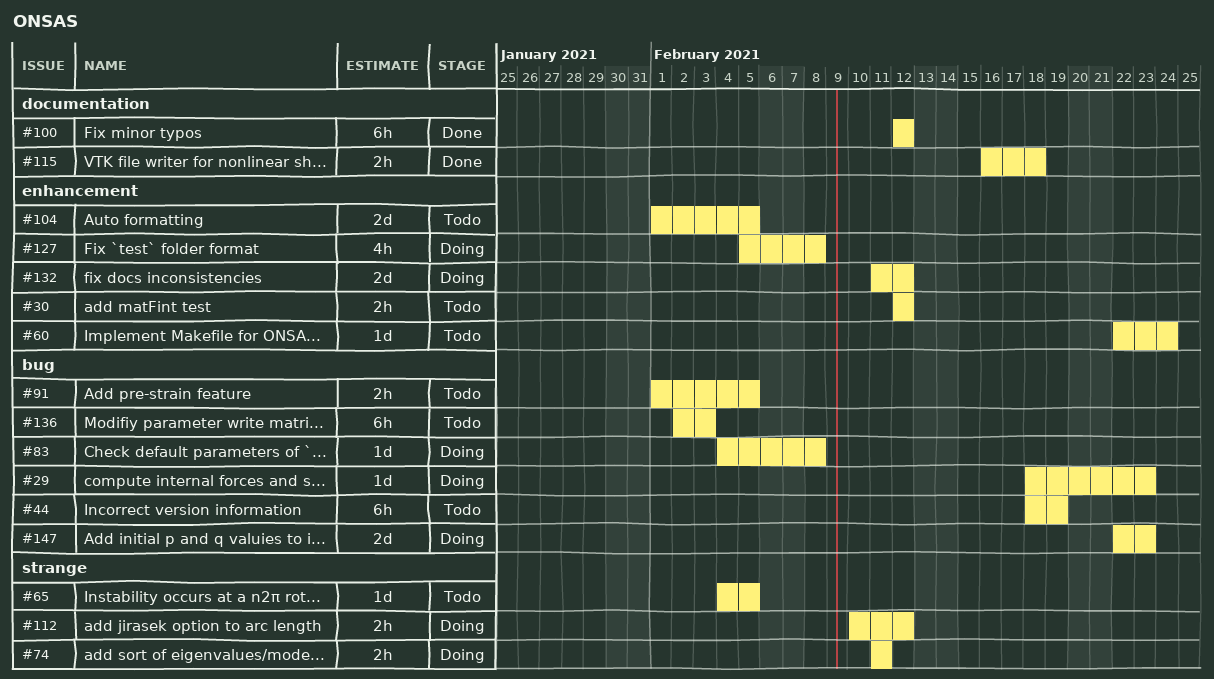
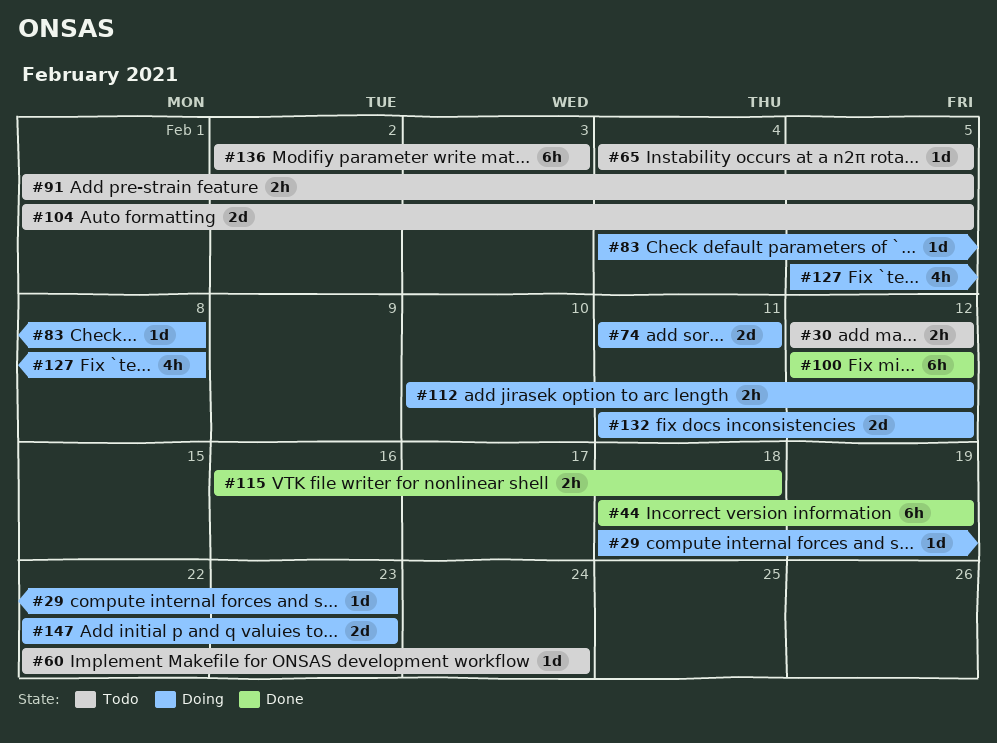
#44, status: Todo -> Done
#74, estimate: 2h -> 2d

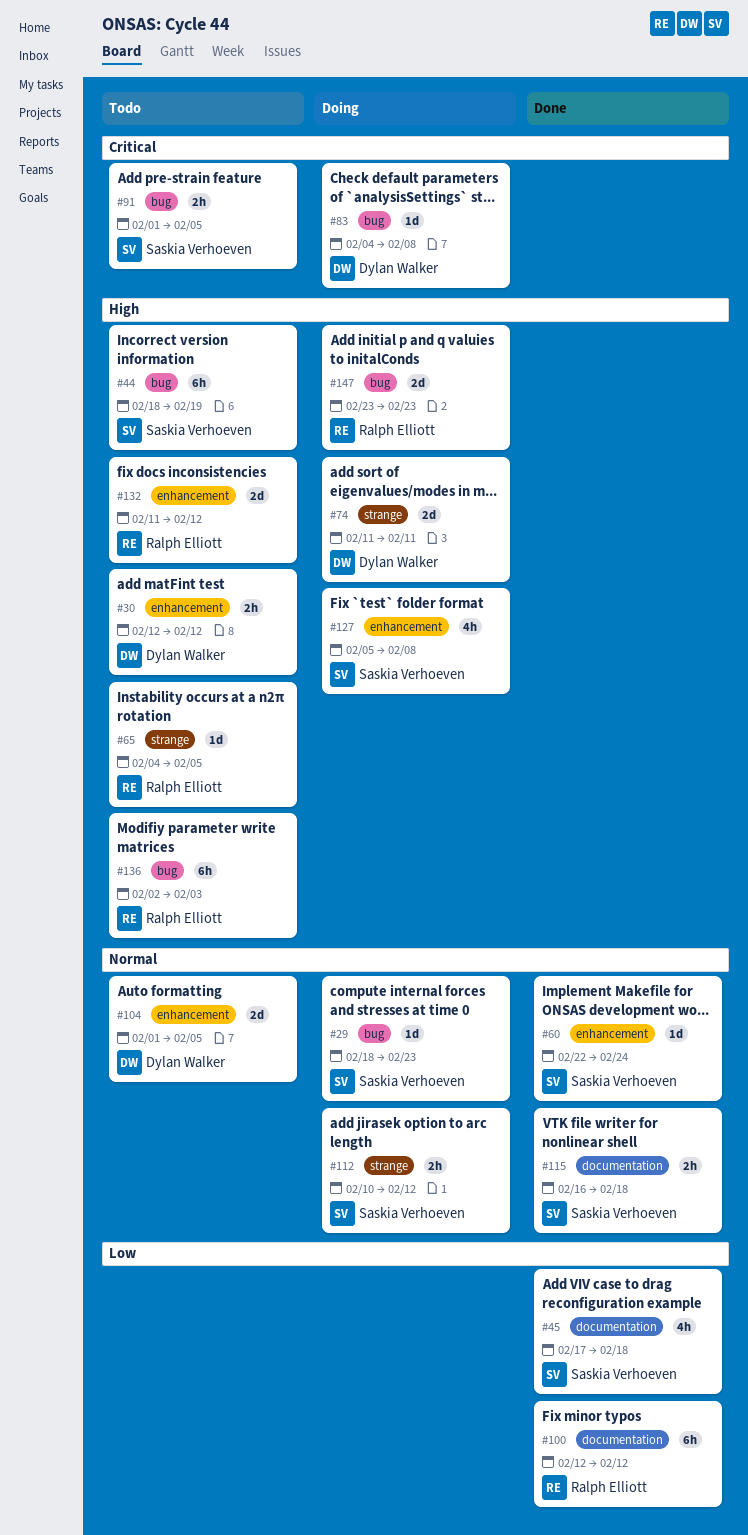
#44, status: Done -> Todo
#45: none -> present
#60, status: Todo -> Done
#132, status: Doing -> Todo
#147, start: Feb 22 -> Feb 23

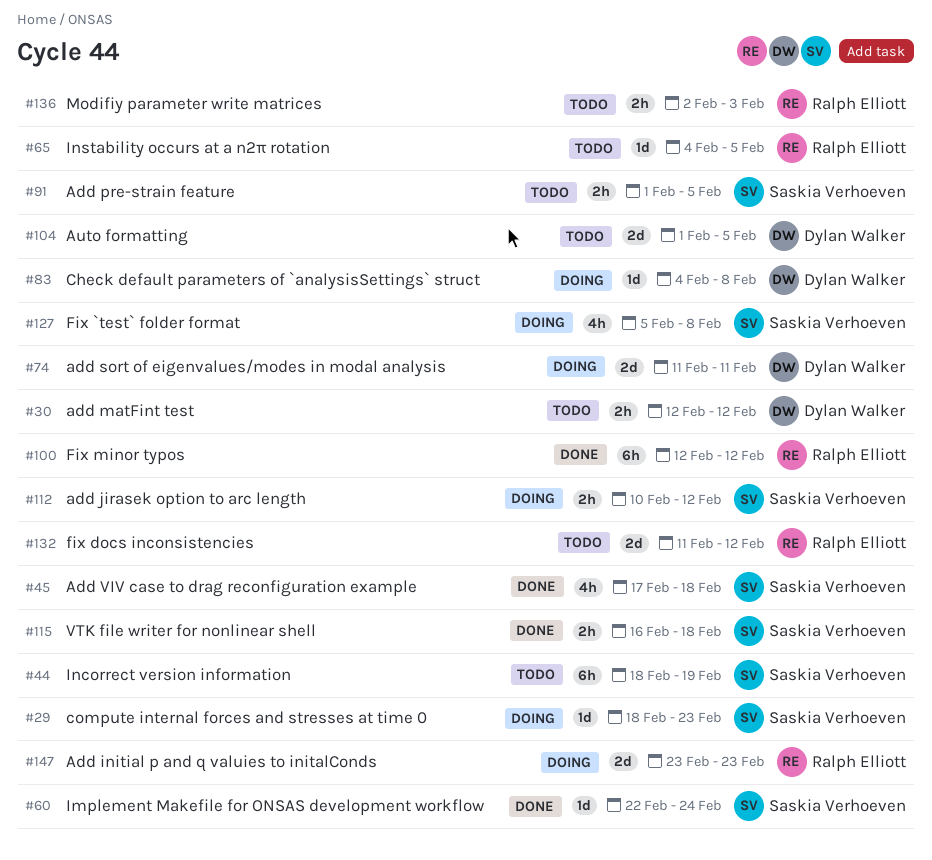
#136, estimate: 6h -> 2h

